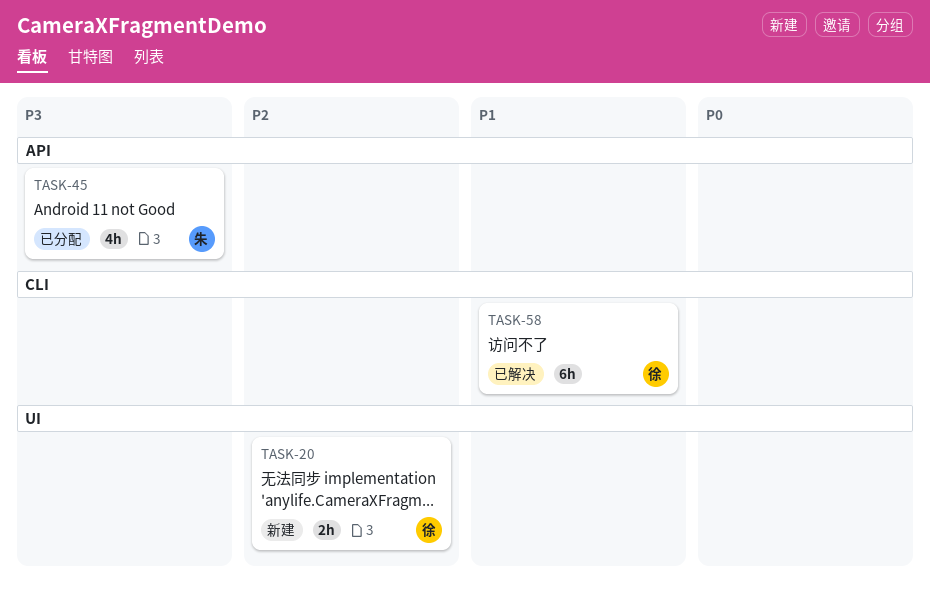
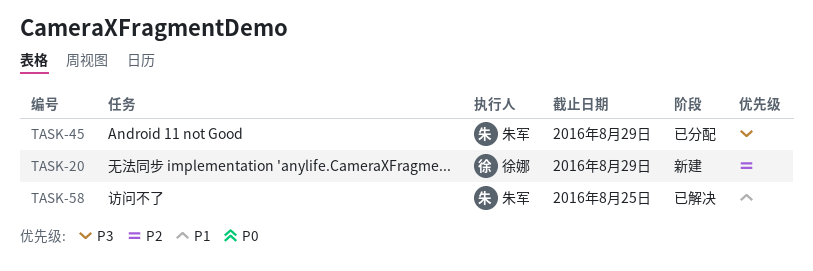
TASK-58, owner: 徐娜 -> 朱军

